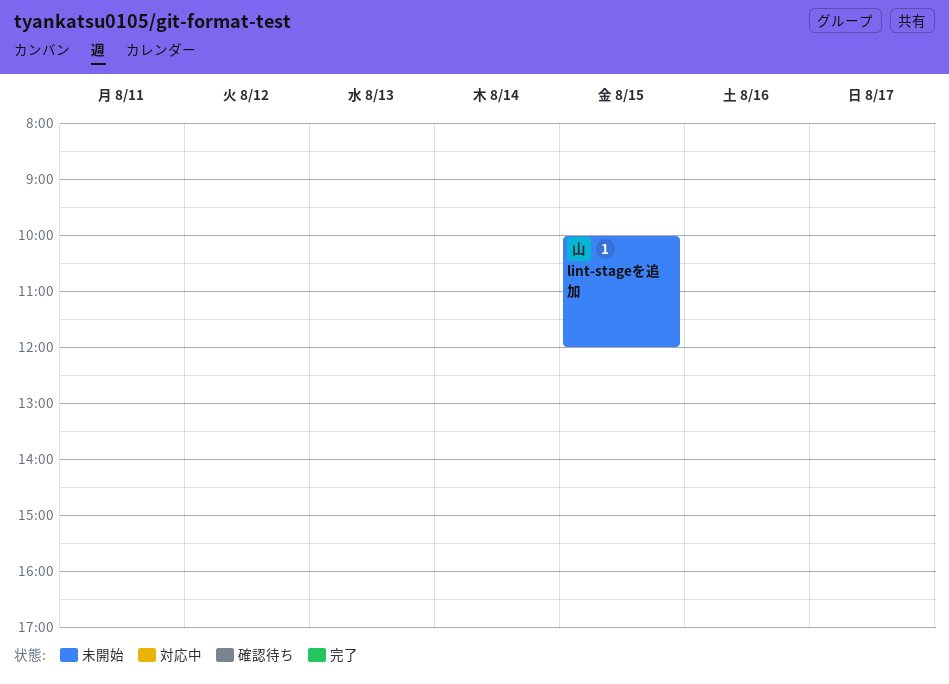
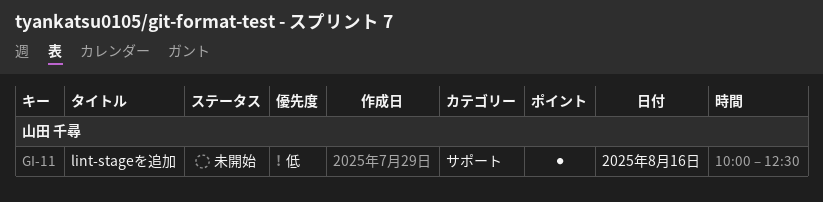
lint-stageを追加, day: Aug 15 -> Aug 16
lint-stageを追加, ends: 12:00 -> 12:30

